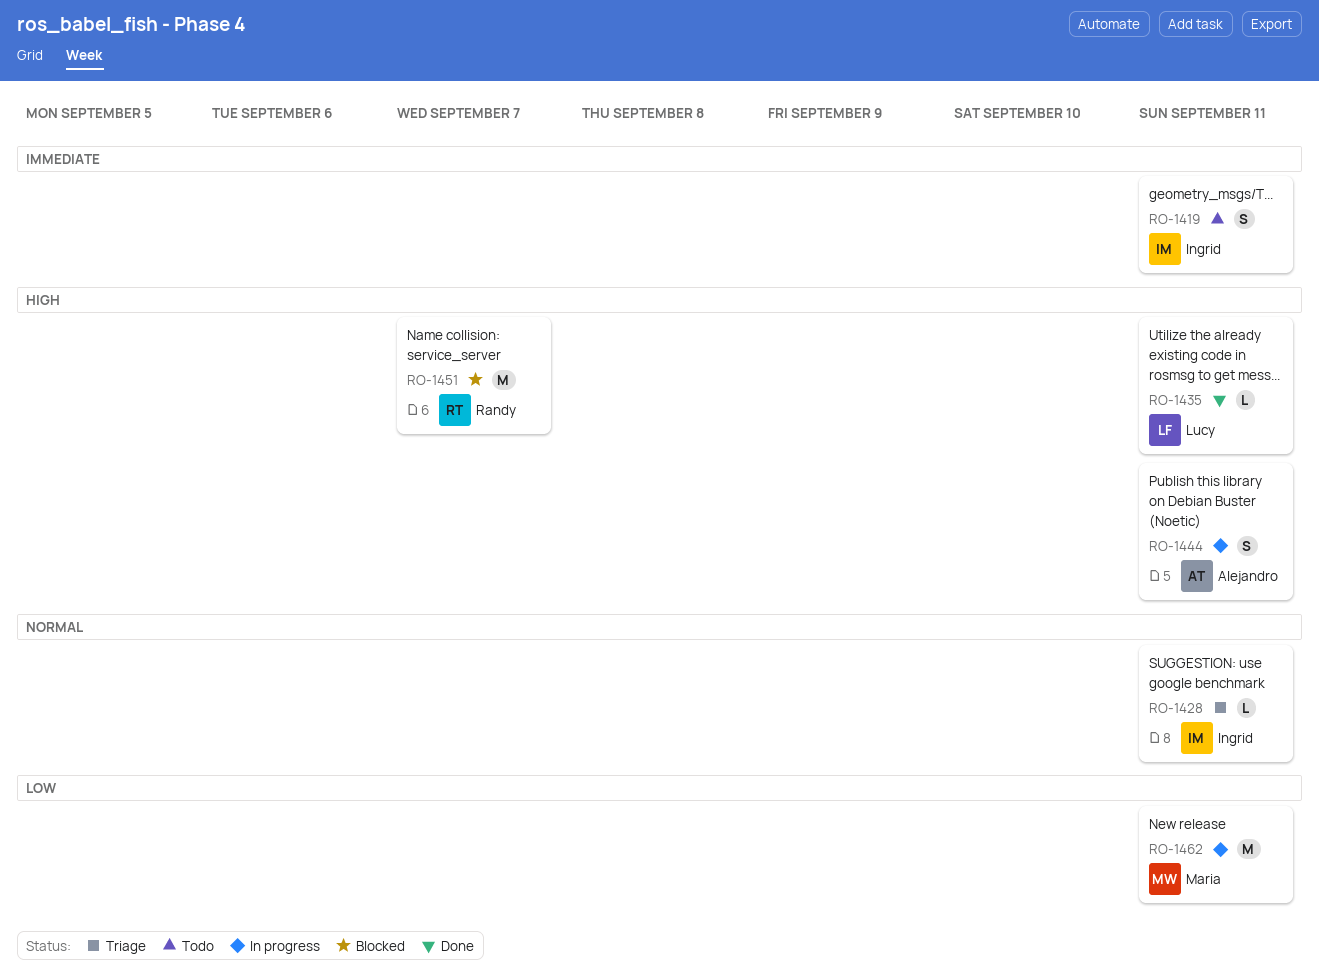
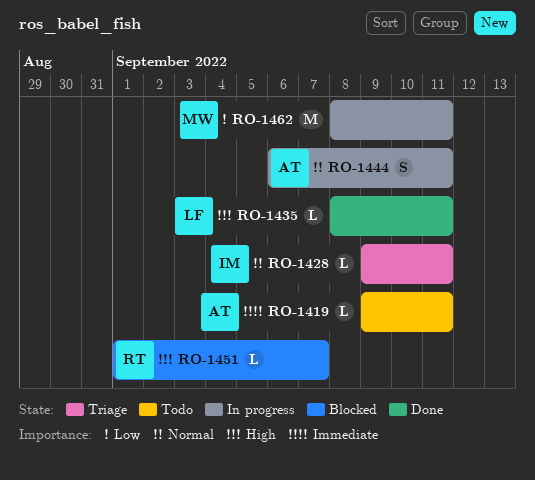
RO-1419, owner: Ingrid -> Alejandro
RO-1419, estimate: S -> L
RO-1444, priority: High -> Normal
RO-1451, estimate: M -> L

